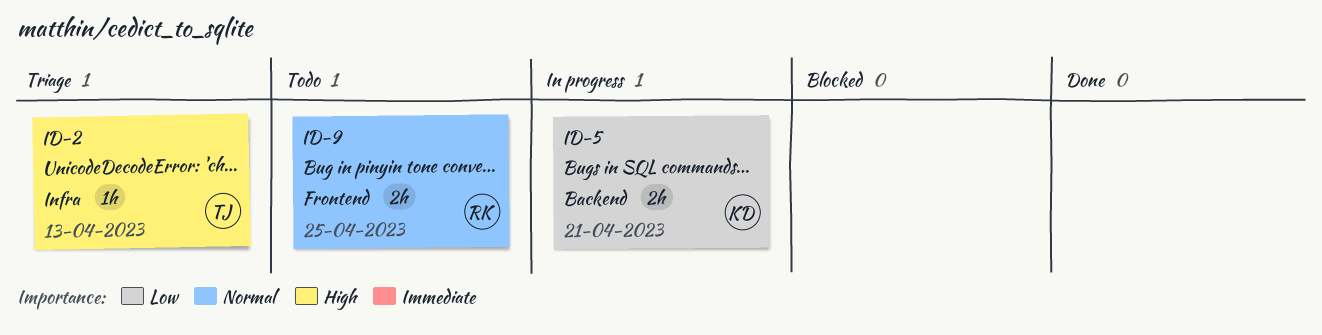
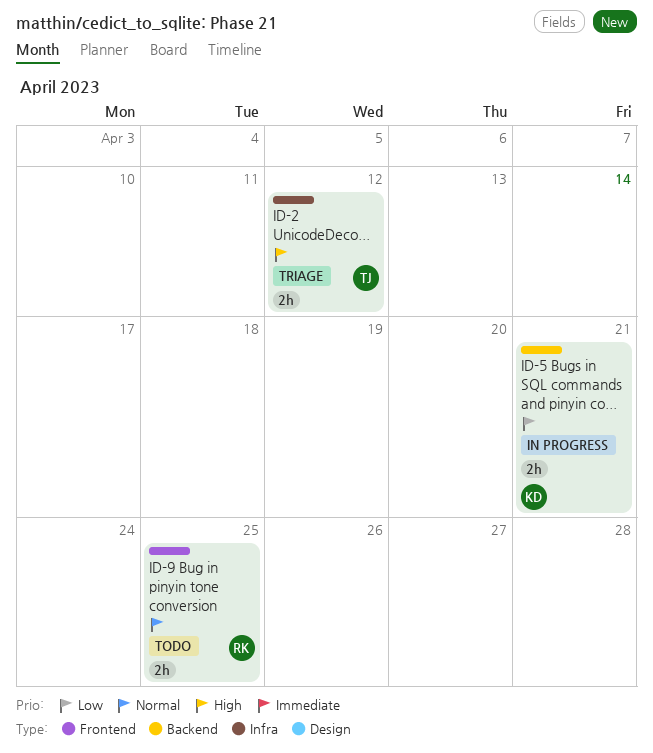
ID-2, estimate: 1h -> 2h
ID-2, due: Apr 13 -> Apr 12

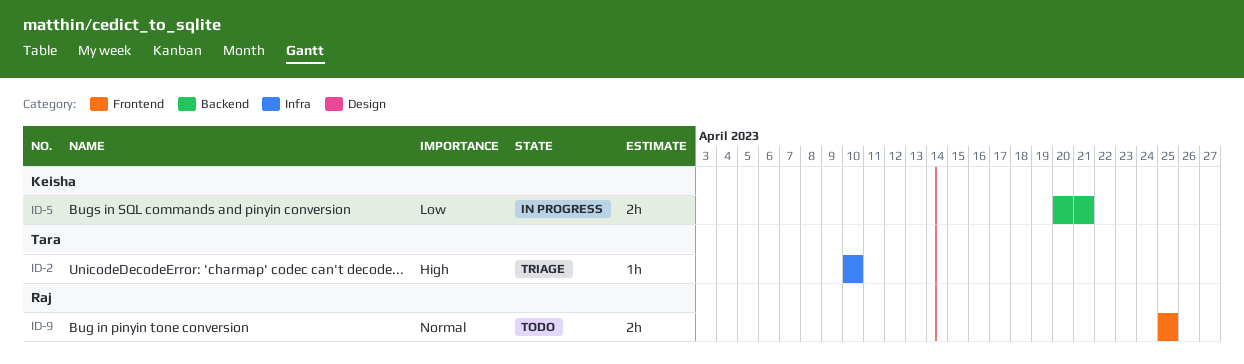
ID-2, estimate: 2h -> 1h
ID-2, due: Apr 12 -> Apr 10

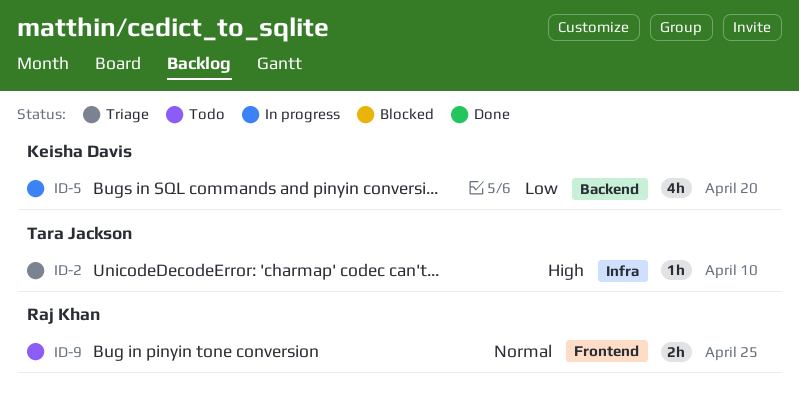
ID-5, estimate: 2h -> 4h
ID-5, due: Apr 21 -> Apr 20

